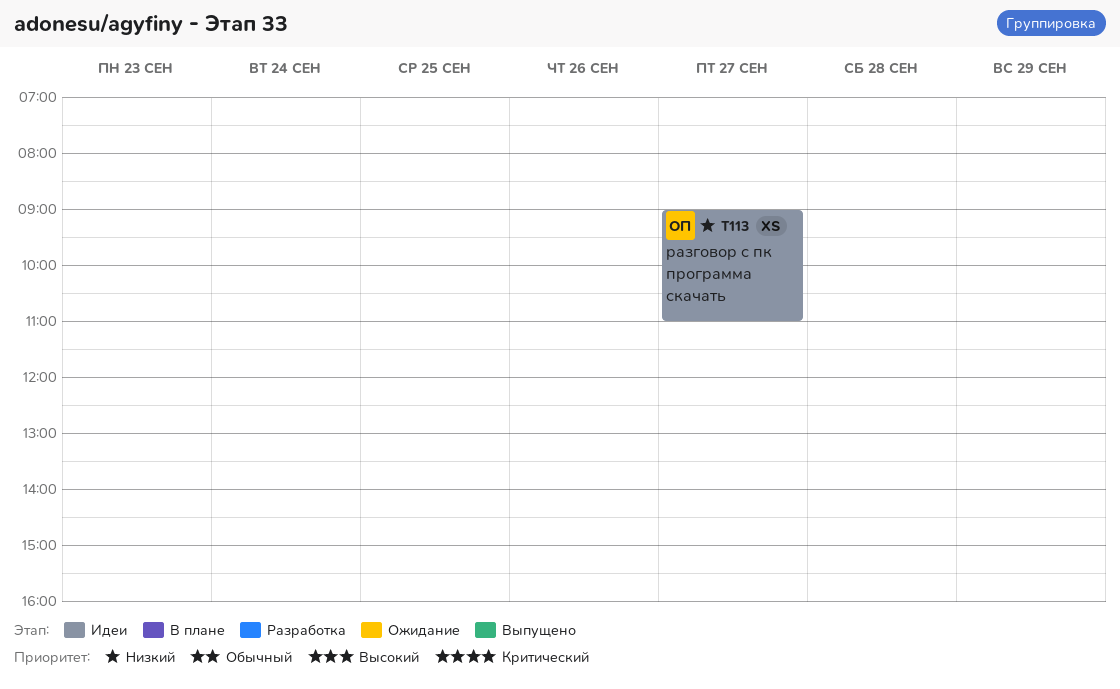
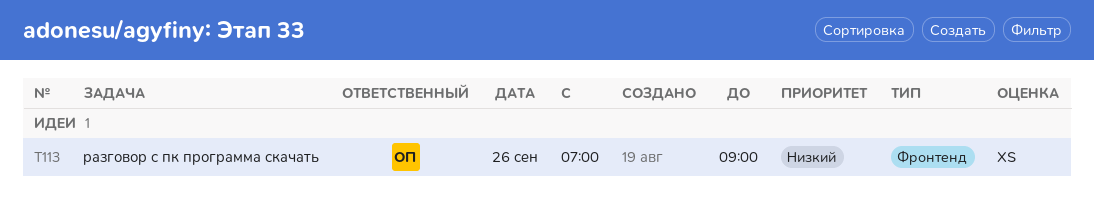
T113, day: Sep 27 -> Sep 26
T113, begins: 09:00 -> 07:00
T113, ends: 11:00 -> 09:00

